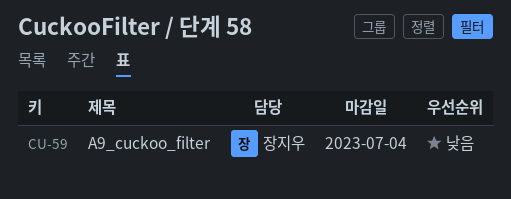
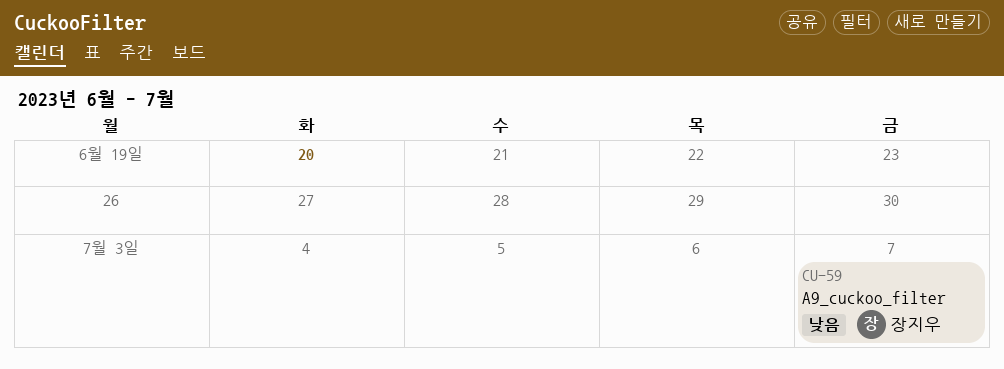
CU-59, due: Jul 4 -> Jul 7

